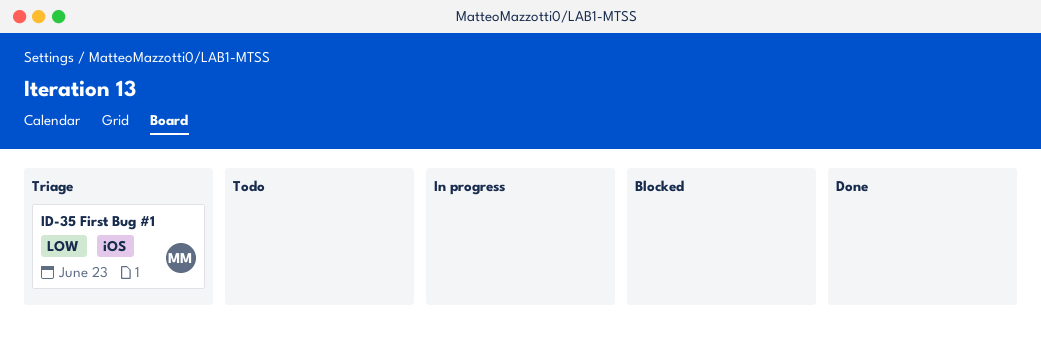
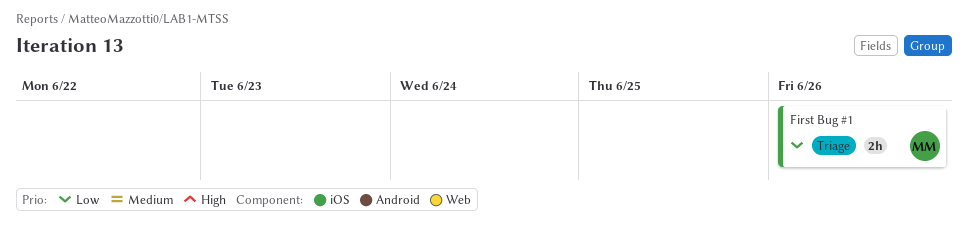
First Bug #1, due: Jun 23 -> Jun 26

